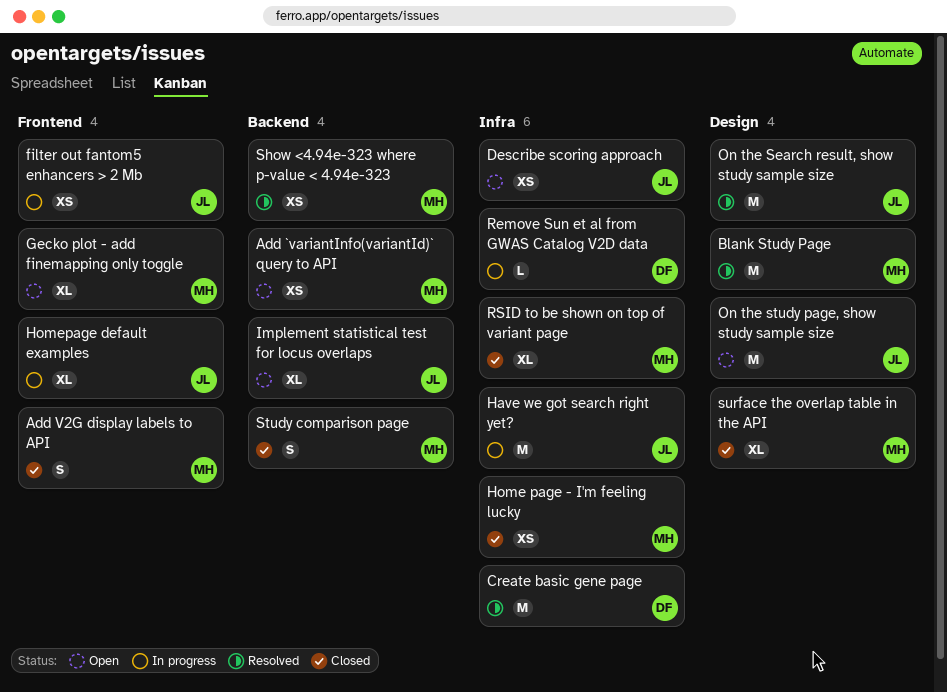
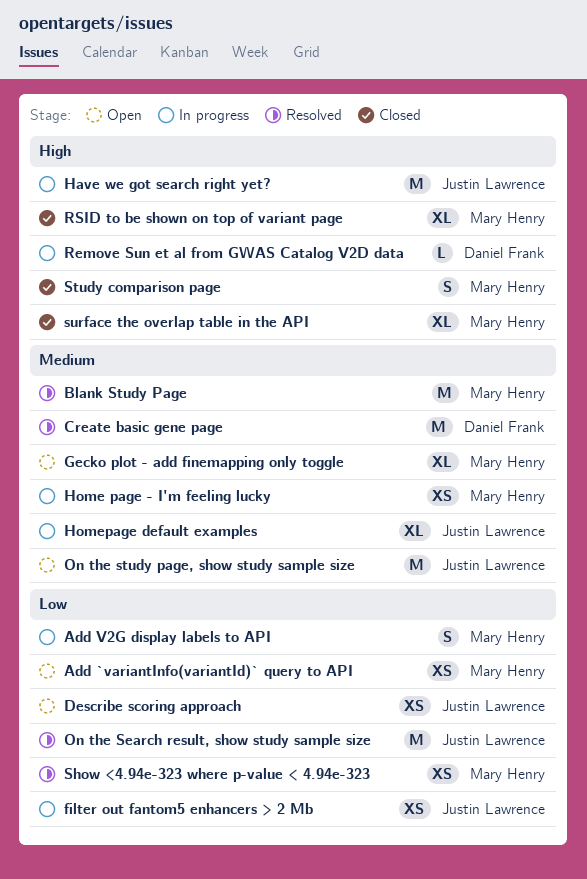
Add V2G display labels to API, status: Closed -> In progress
Home page - I'm feeling lucky, status: Closed -> In progress
Implement statistical test for locus overlaps: present -> none

